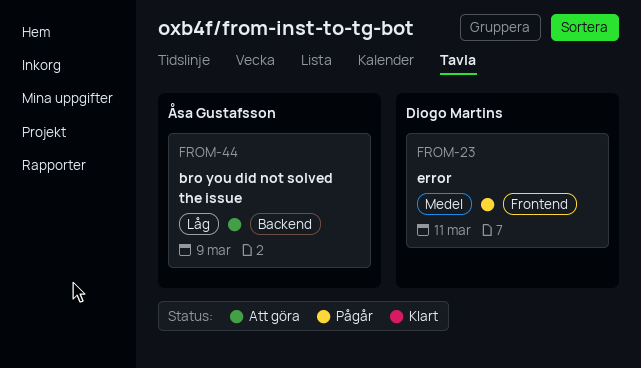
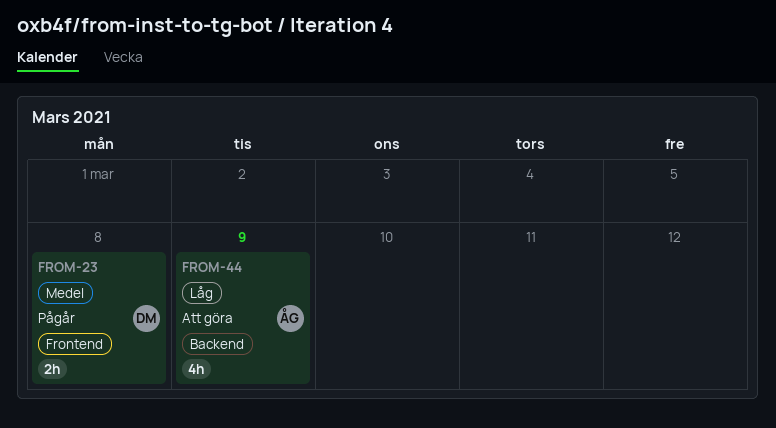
FROM-23, due: Mar 11 -> Mar 8

